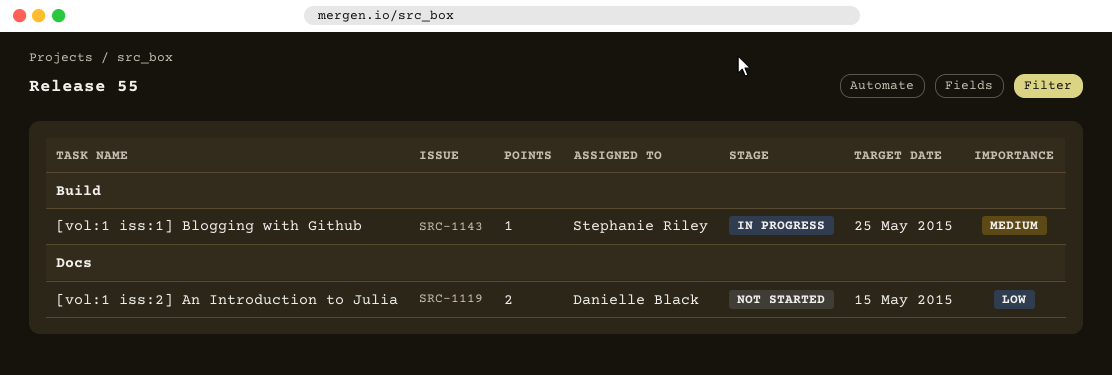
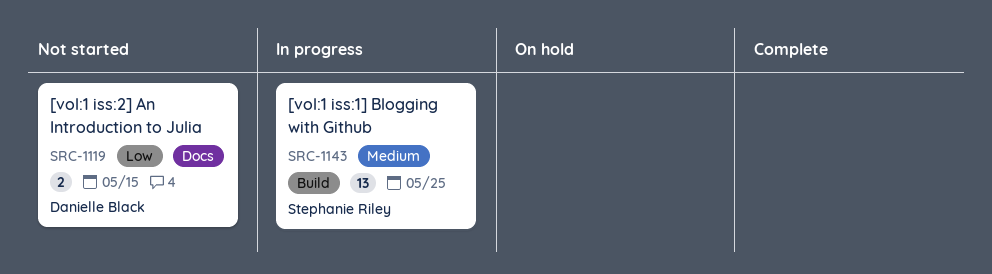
SRC-1143, estimate: 1 -> 13

